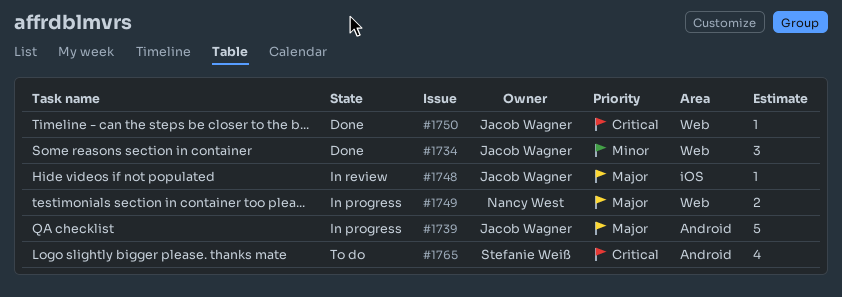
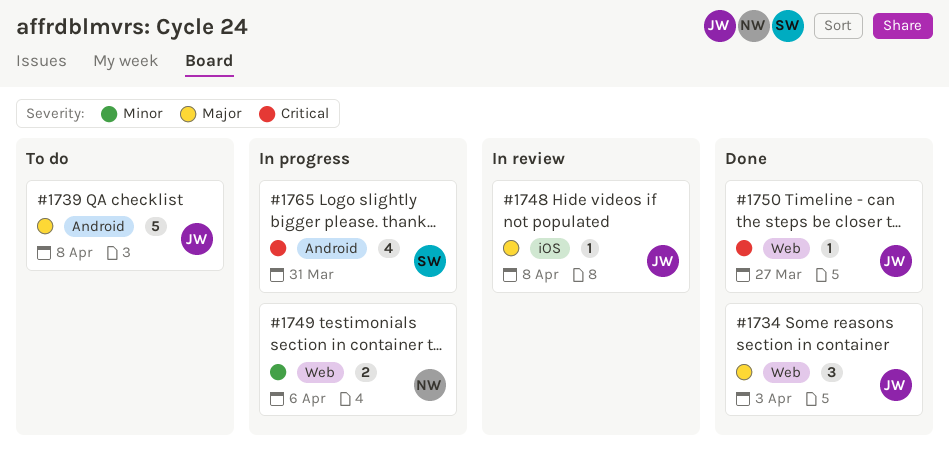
#1734, priority: Minor -> Major
#1739, status: In progress -> To do
#1749, priority: Major -> Minor
#1765, status: To do -> In progress

